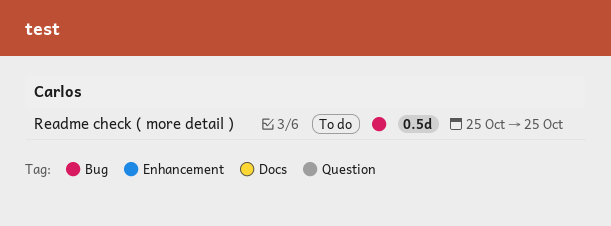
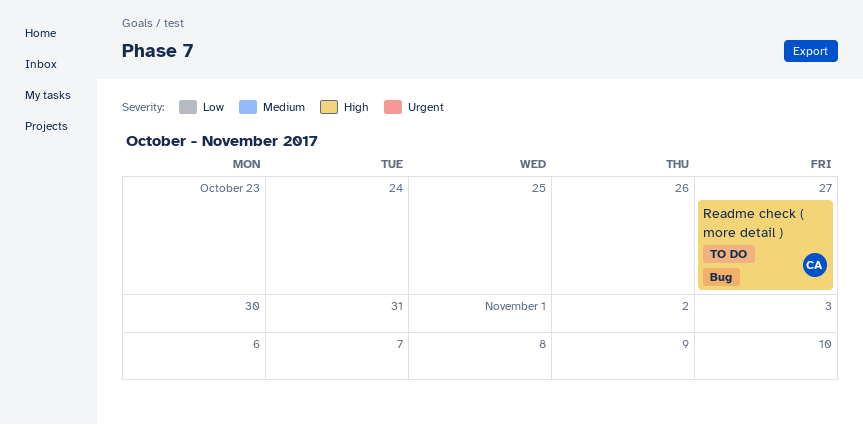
Readme check ( more detail ), due: Oct 25 -> Oct 27

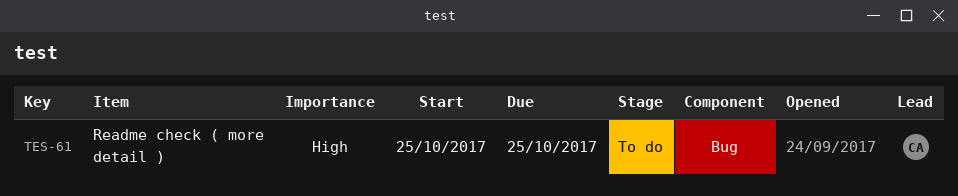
Readme check ( more detail ), due: Oct 27 -> Oct 25

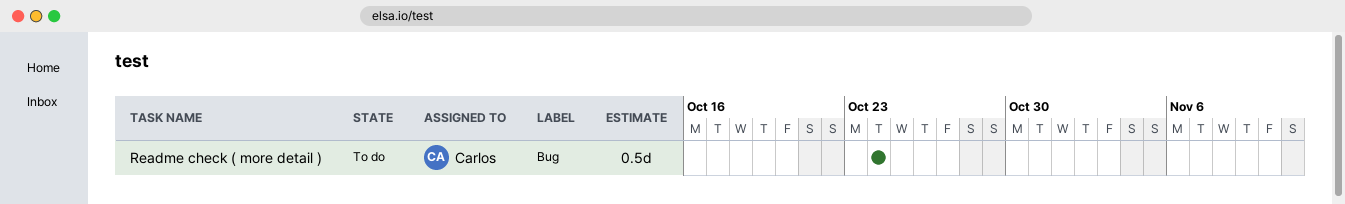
Readme check ( more detail ), start: Oct 25 -> Oct 24
Readme check ( more detail ), due: Oct 25 -> Oct 24

